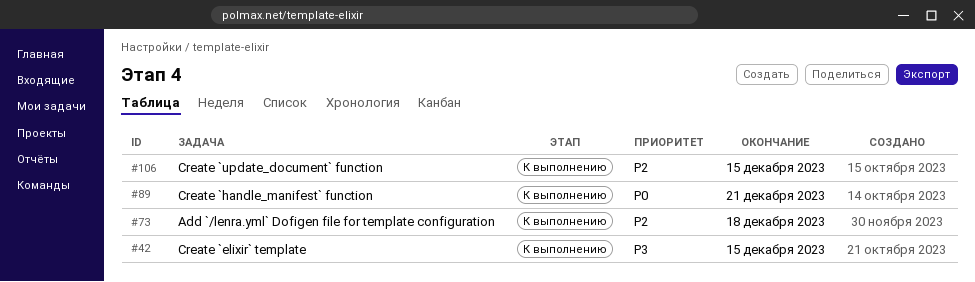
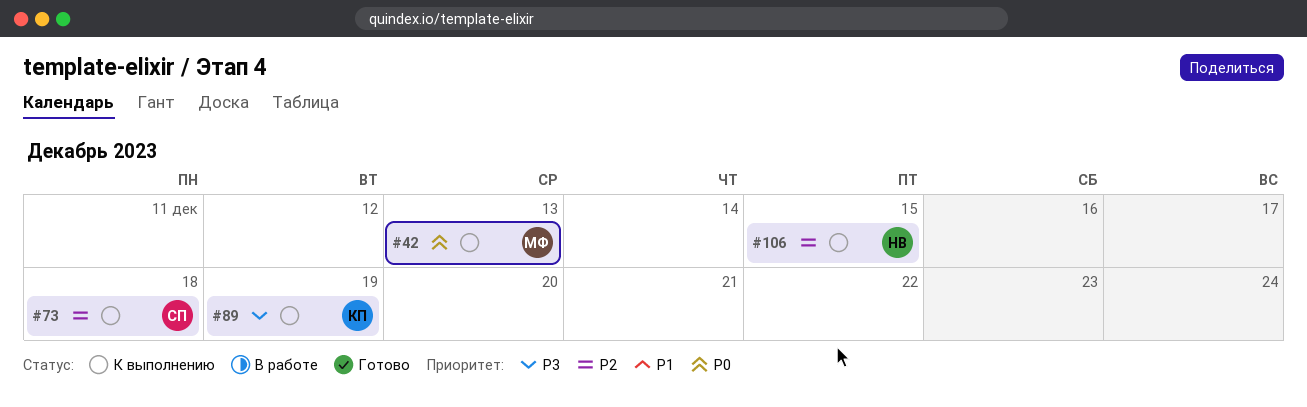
#42, priority: P3 -> P0
#42, due: Dec 15 -> Dec 13
#89, priority: P0 -> P3
#89, due: Dec 21 -> Dec 19

